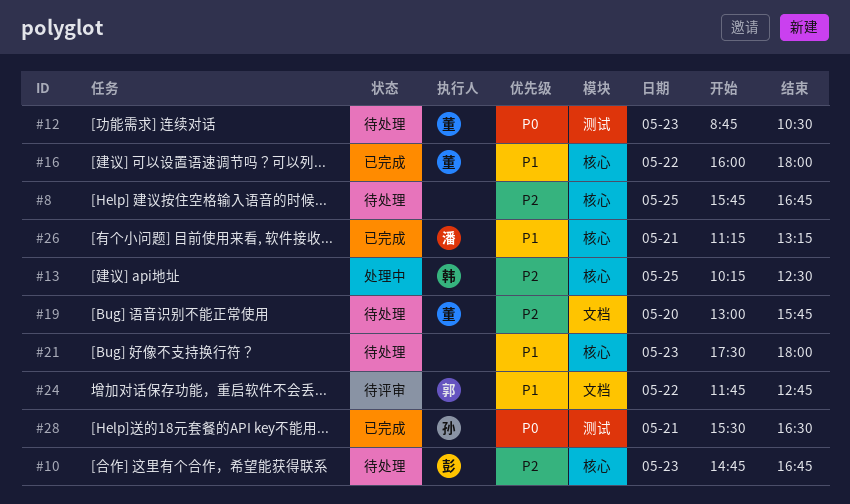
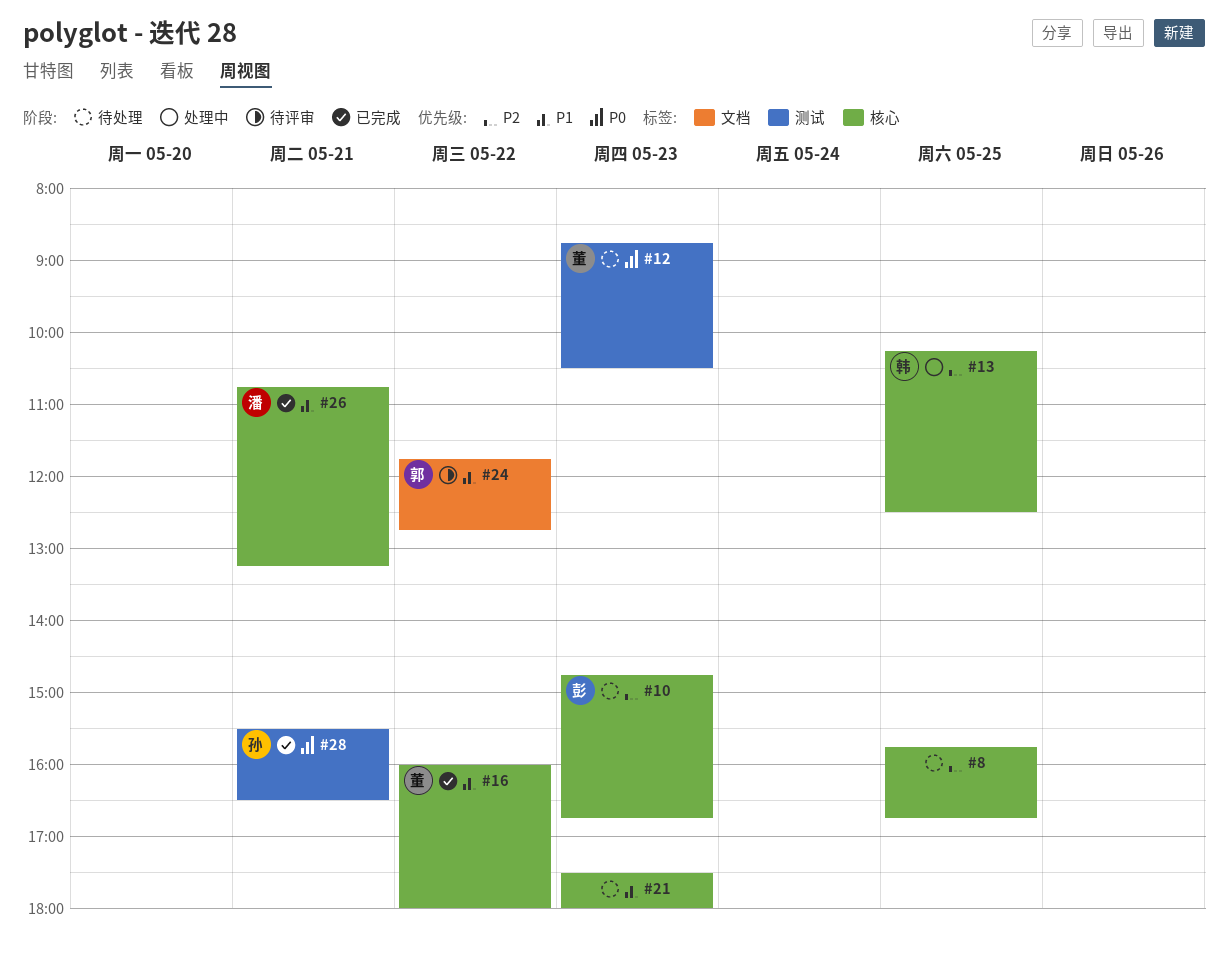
#19: present -> none
#26, begins: 11:15 -> 10:45

